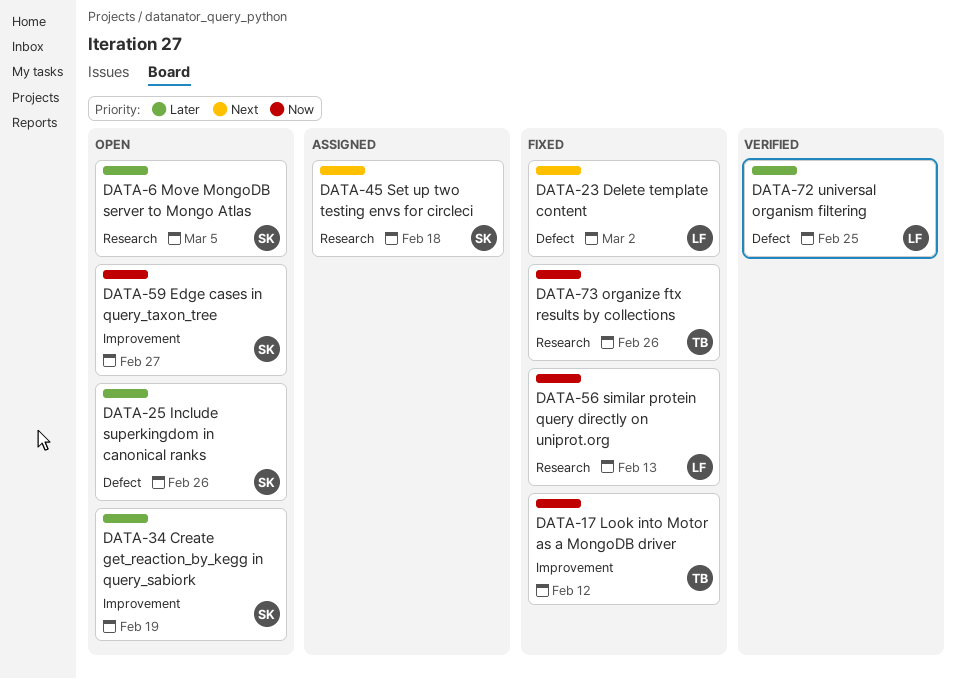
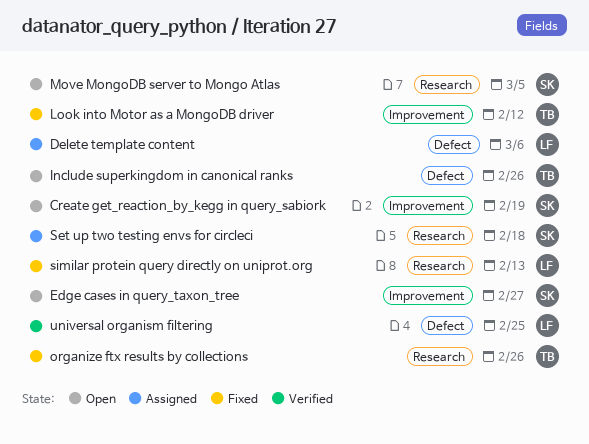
Delete template content, status: Fixed -> Assigned
Delete template content, due: Mar 2 -> Mar 6
Include superkingdom in canonical ranks, owner: SK -> TB

